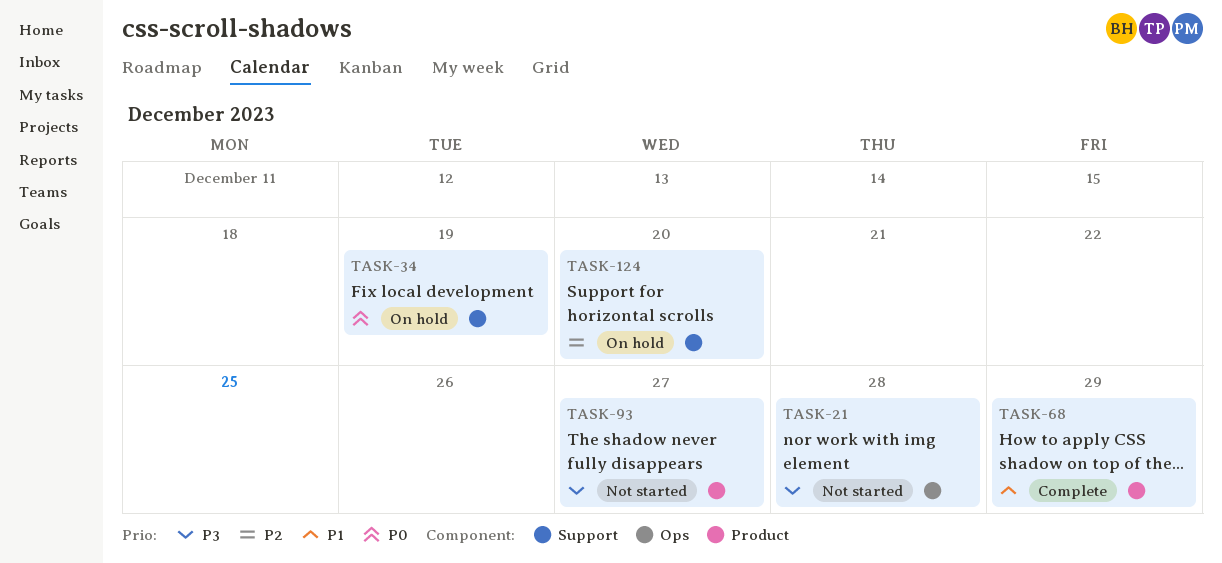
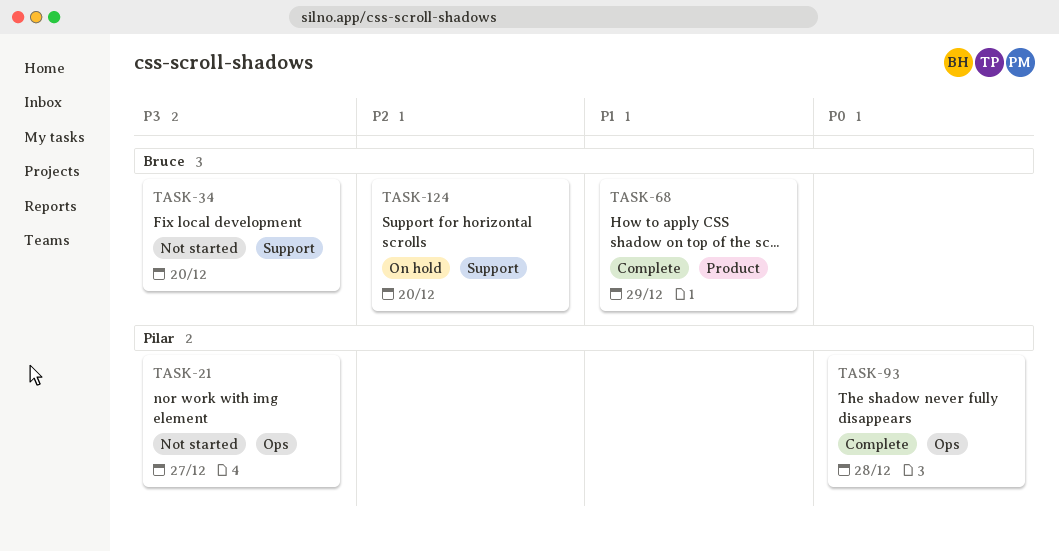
TASK-21, due: Dec 28 -> Dec 27
TASK-34, status: On hold -> Not started
TASK-34, priority: P0 -> P3
TASK-34, due: Dec 19 -> Dec 20
TASK-93, status: Not started -> Complete
TASK-93, priority: P3 -> P0
TASK-93, label: Product -> Ops
TASK-93, due: Dec 27 -> Dec 28

